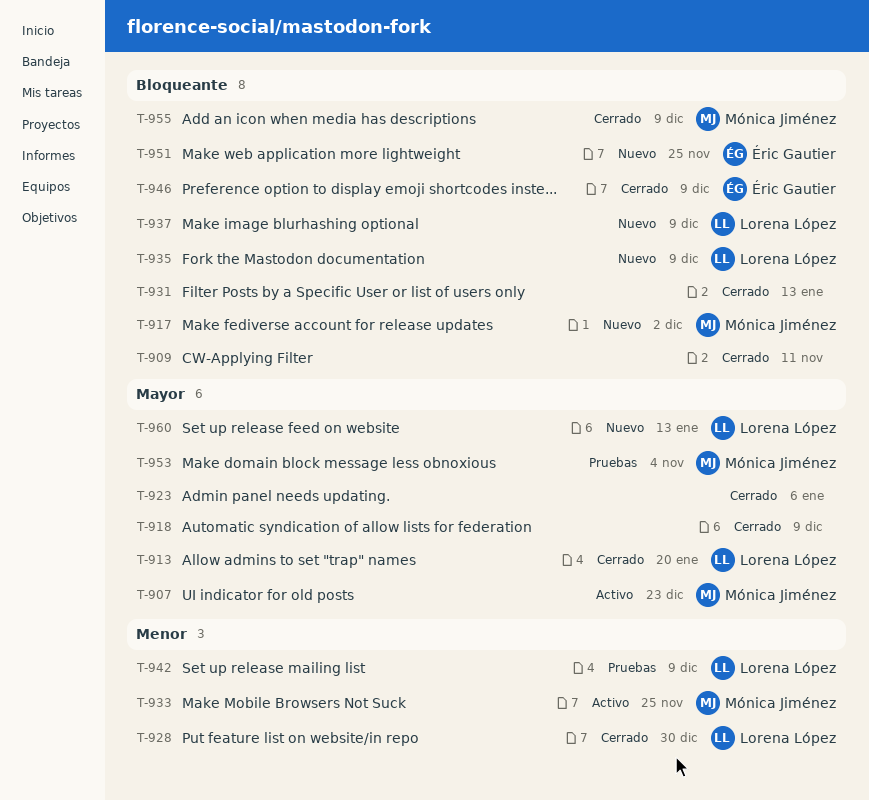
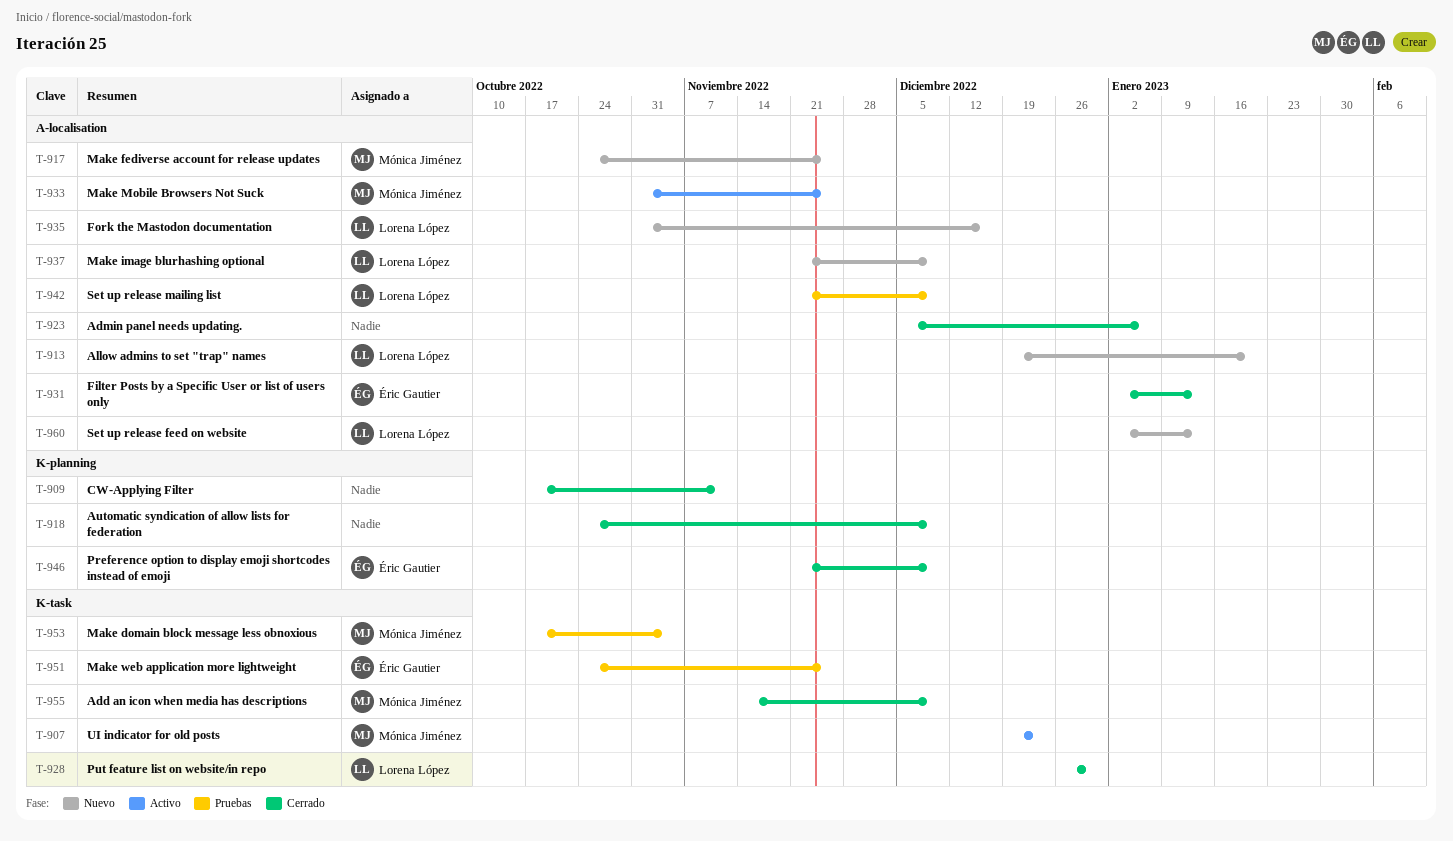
T-913, status: Cerrado -> Nuevo
T-917, due: Dec 2 -> Nov 25
T-931, owner: none -> Éric Gautier
T-935, due: Dec 9 -> Dec 16
T-951, status: Nuevo -> Pruebas

